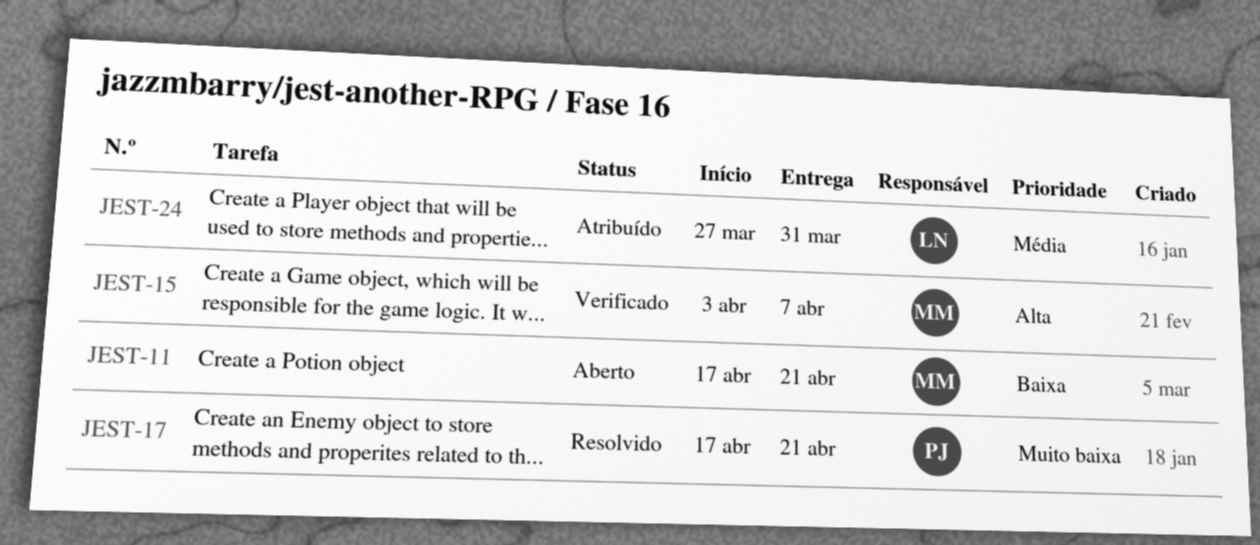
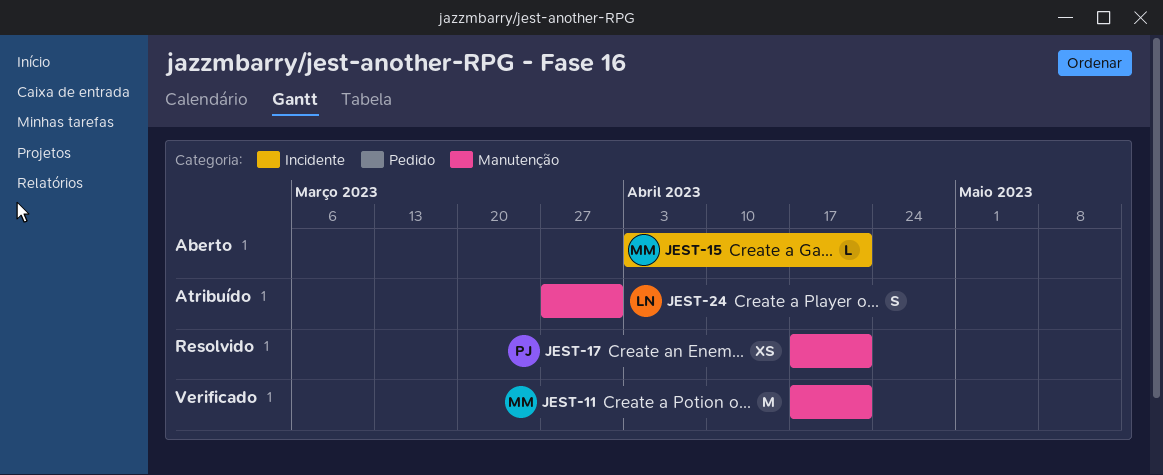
JEST-11, status: Aberto -> Verificado
JEST-15, status: Verificado -> Aberto
JEST-15, due: Apr 7 -> Apr 21

